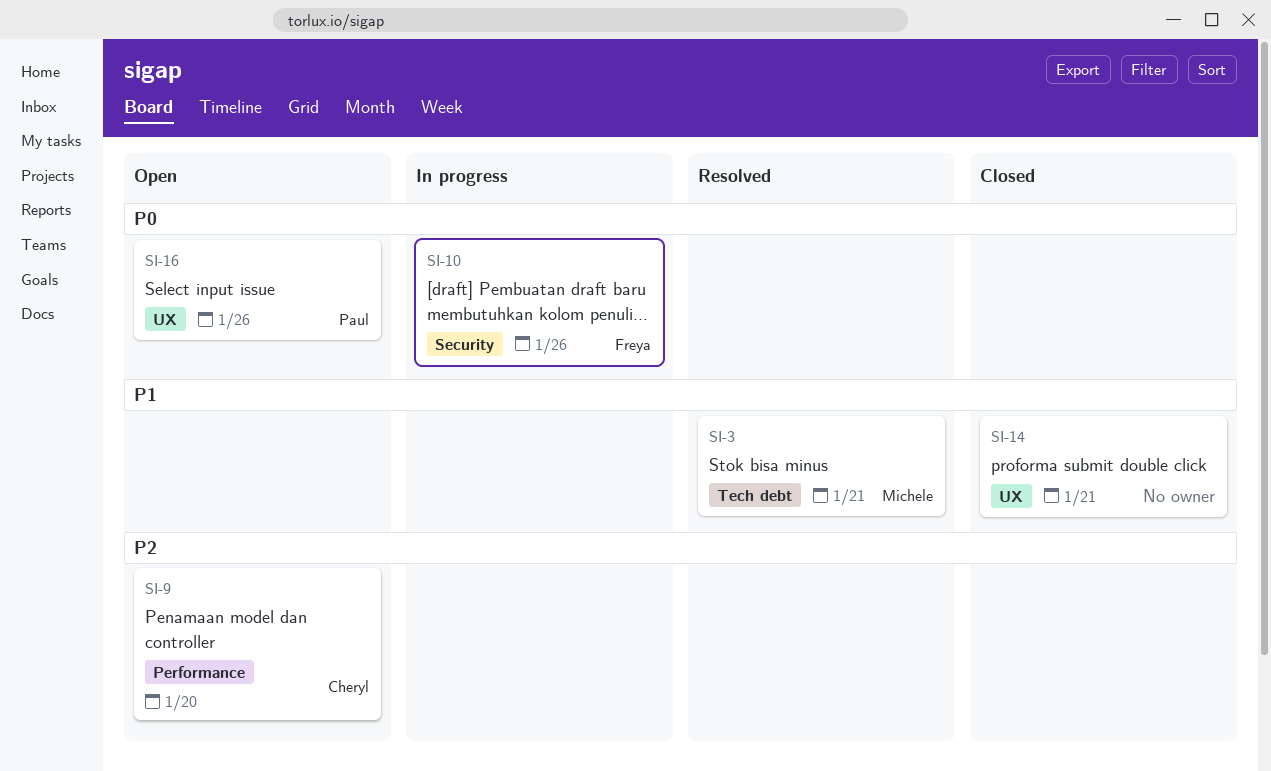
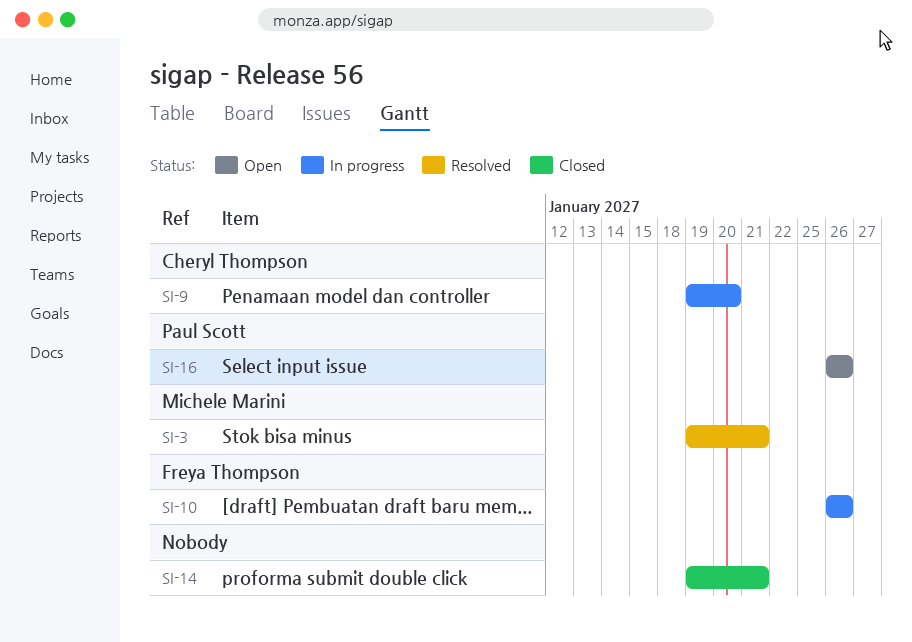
SI-9, status: Open -> In progress

